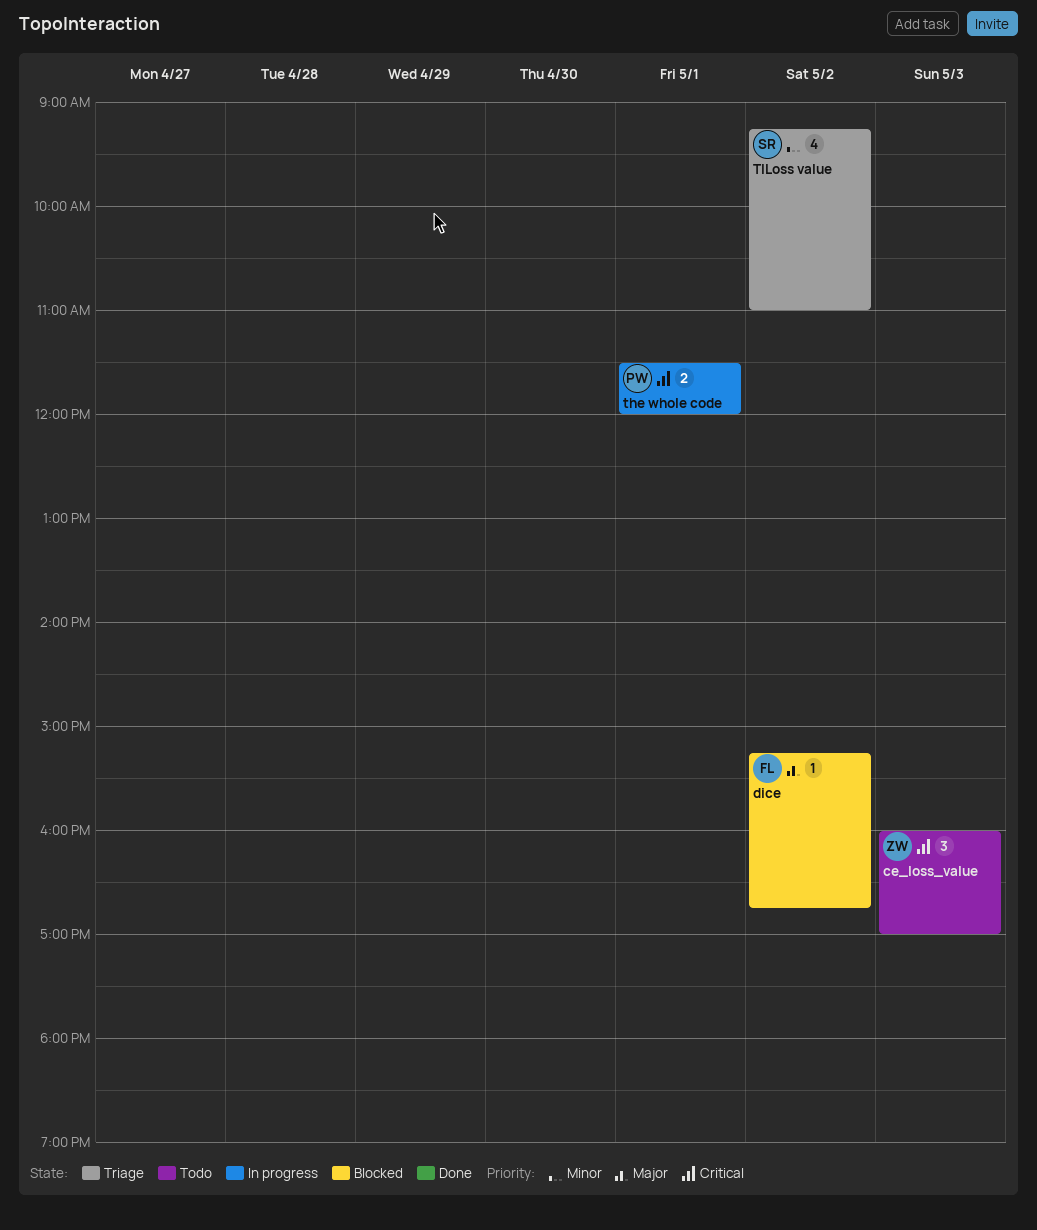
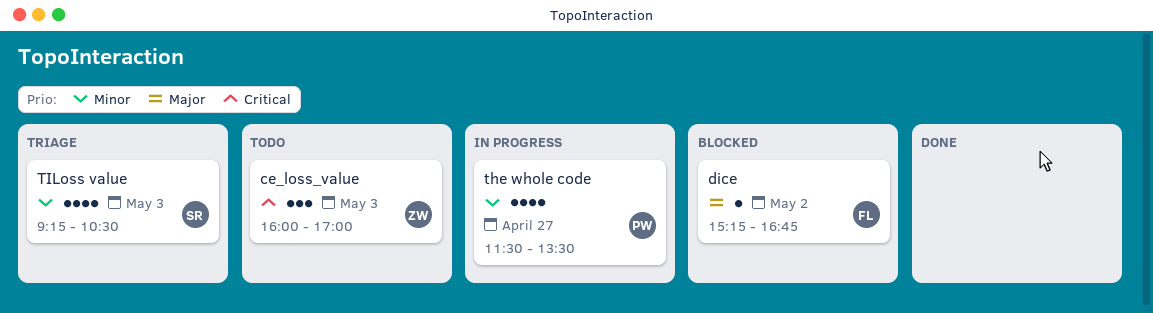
the whole code, priority: Critical -> Minor
the whole code, estimate: 2 -> 4
the whole code, day: May 1 -> Apr 27
the whole code, ends: 12:00 -> 13:30
TILoss value, day: May 2 -> May 3
TILoss value, ends: 11:00 -> 10:30

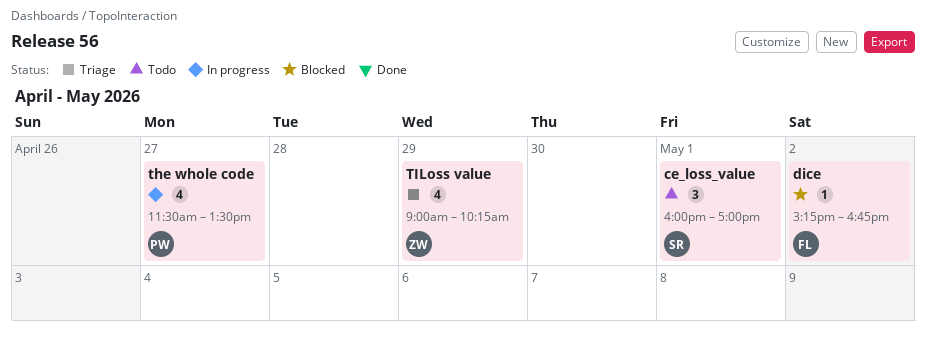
ce_loss_value, owner: ZW -> SR
ce_loss_value, day: May 3 -> May 1
TILoss value, owner: SR -> ZW
TILoss value, day: May 3 -> Apr 29
TILoss value, begins: 09:15 -> 09:00
TILoss value, ends: 10:30 -> 10:15

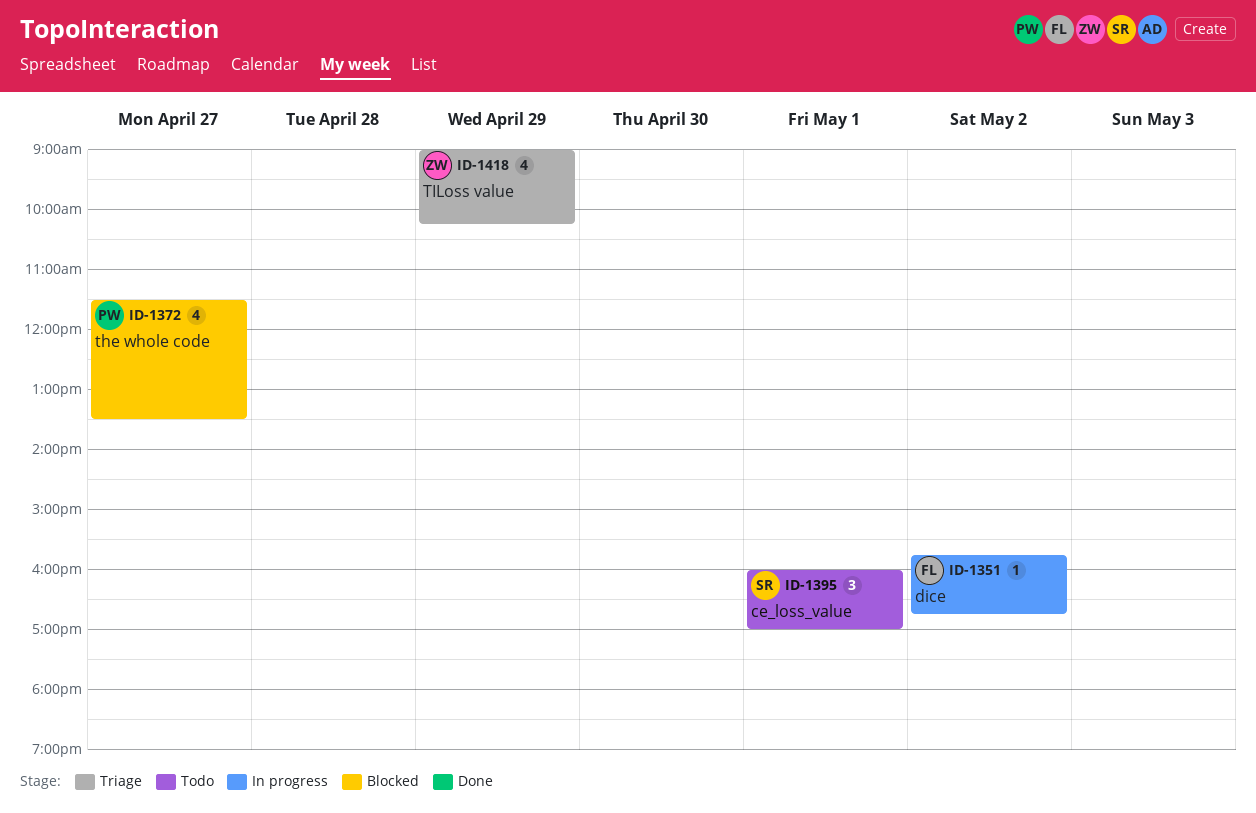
dice, status: Blocked -> In progress
dice, begins: 15:15 -> 15:45
the whole code, status: In progress -> Blocked

